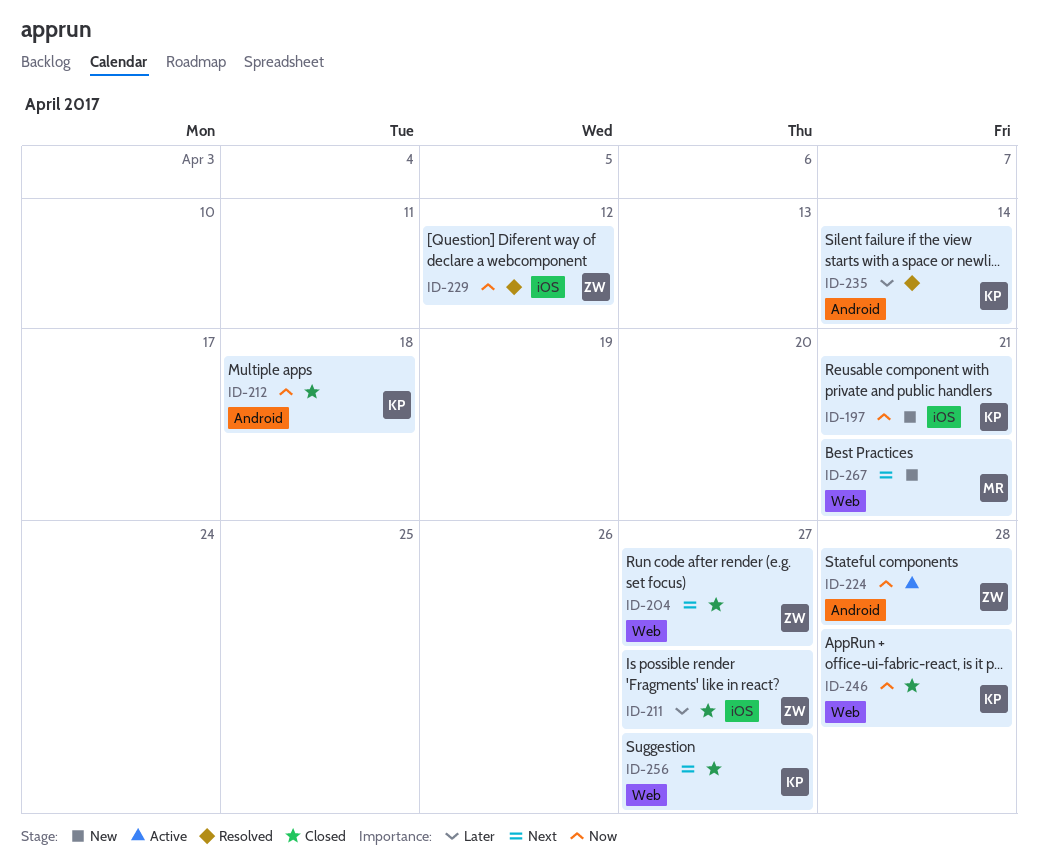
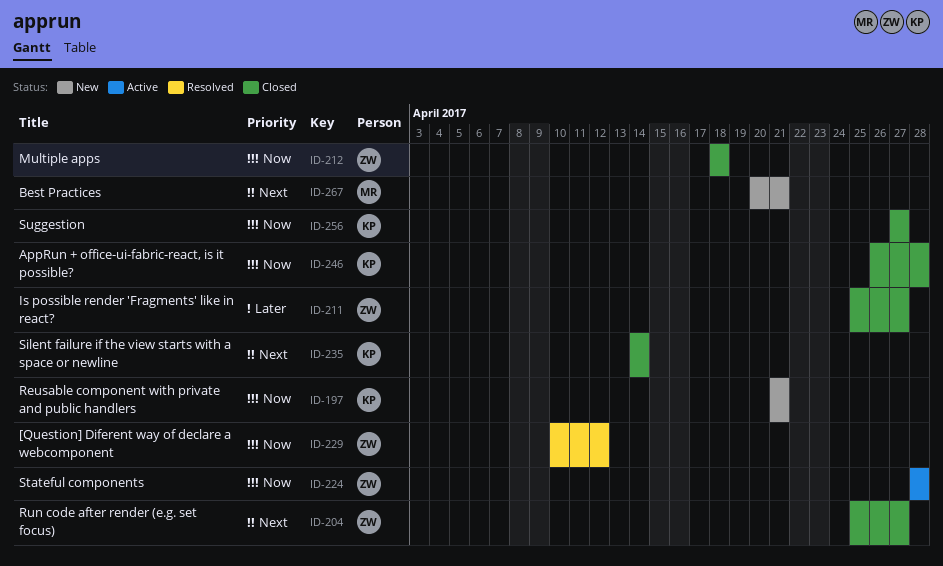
ID-212, owner: KP -> ZW
ID-235, status: Resolved -> Closed
ID-235, priority: Later -> Next
ID-256, priority: Next -> Now

